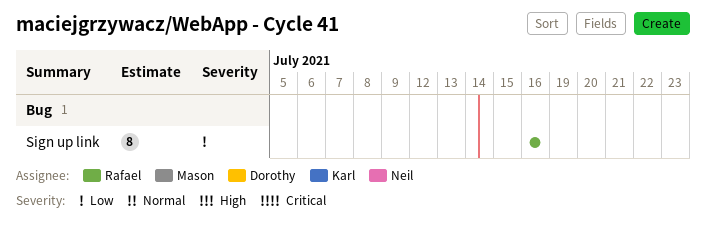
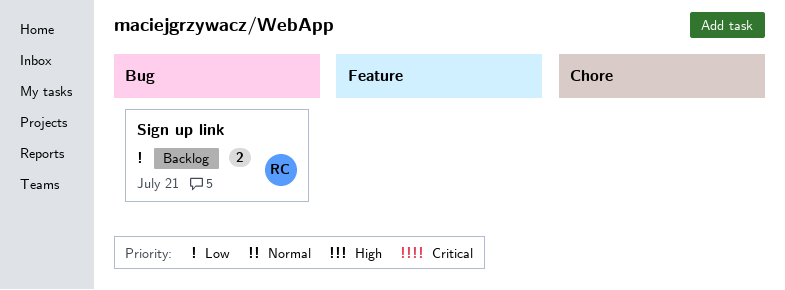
Sign up link, estimate: 8 -> 2
Sign up link, due: Jul 16 -> Jul 21

